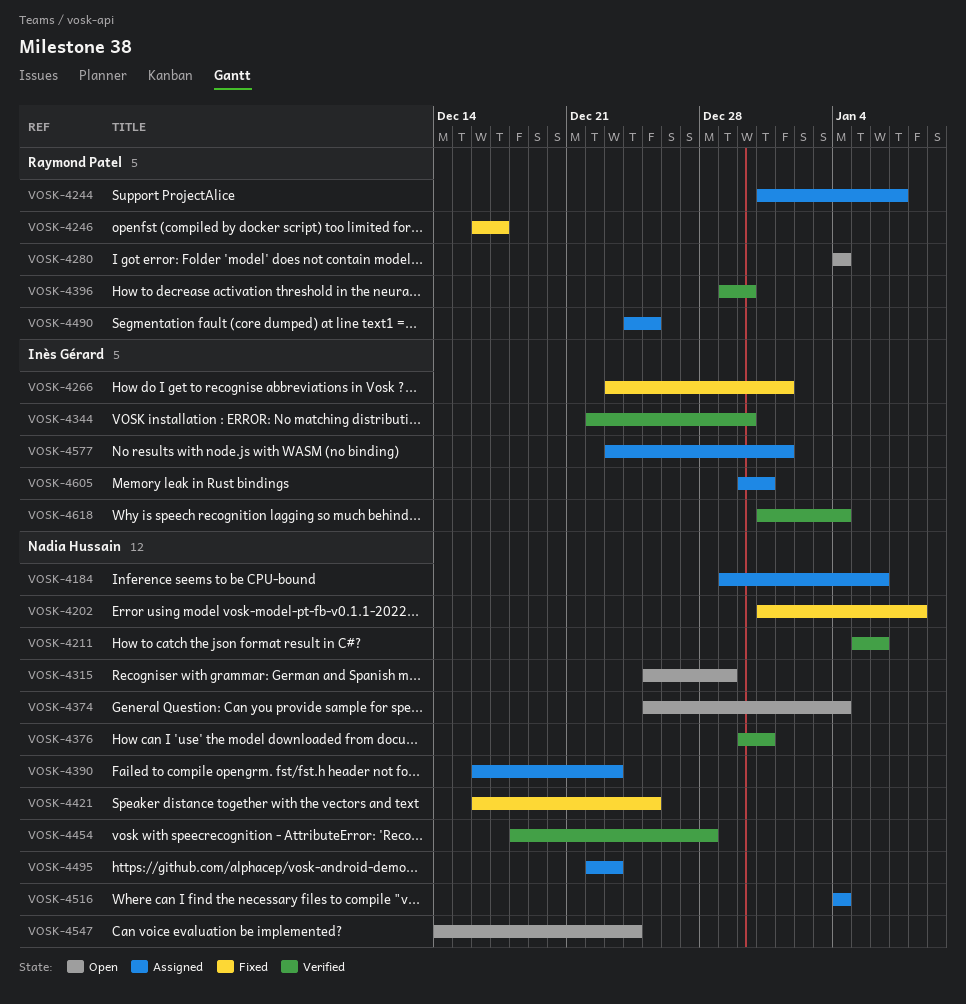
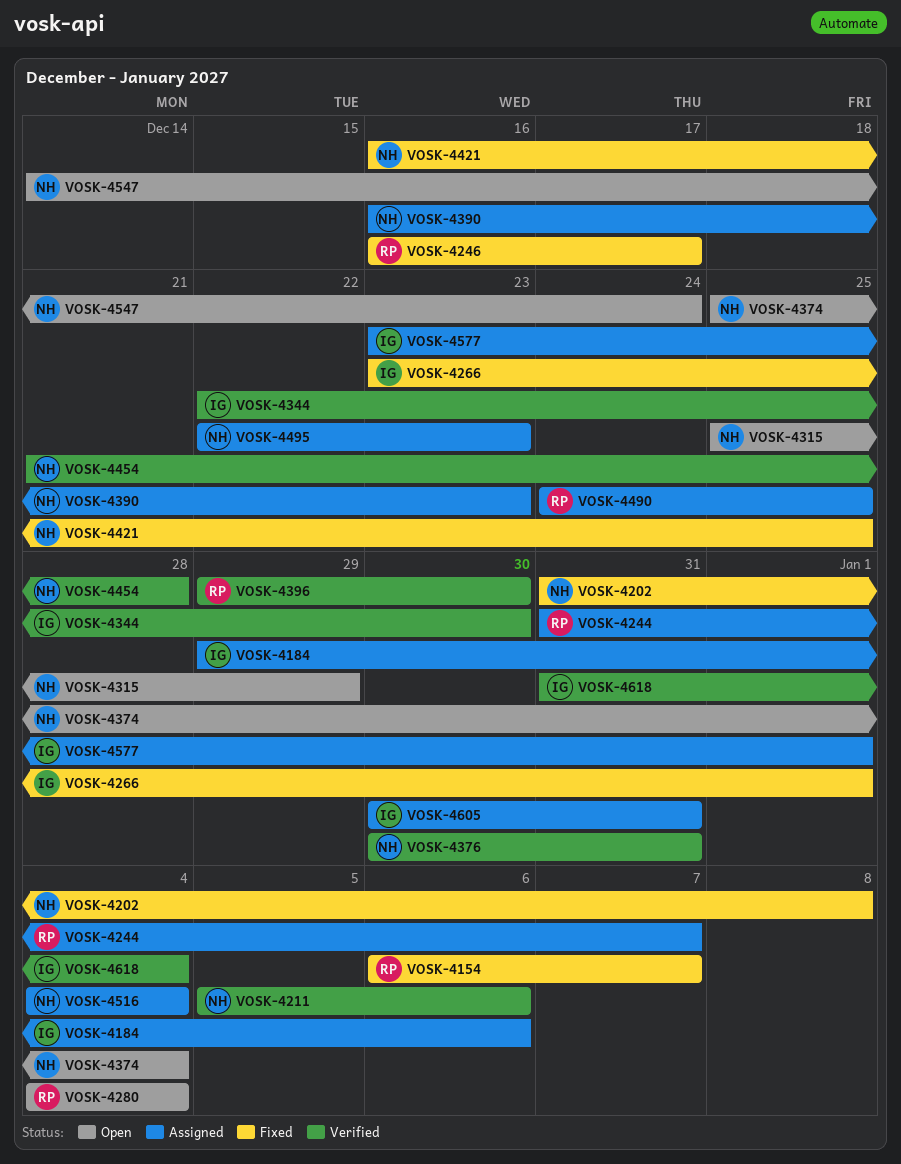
VOSK-4154: none -> present
VOSK-4184, owner: Nadia Hussain -> Inès Gérard
VOSK-4454, start: Dec 18 -> Dec 21

